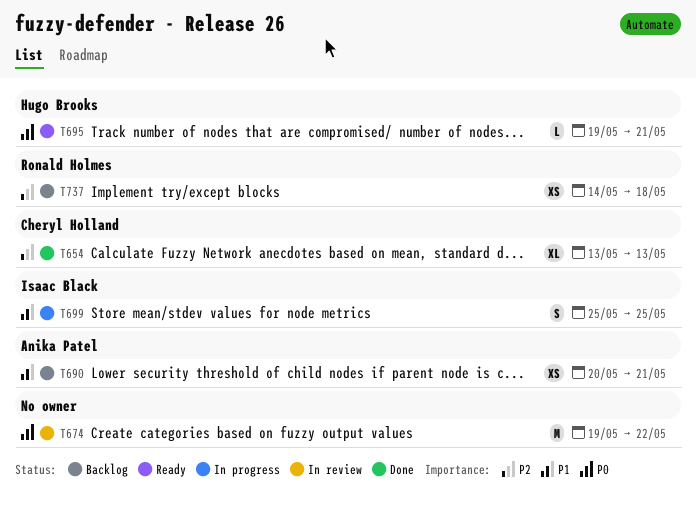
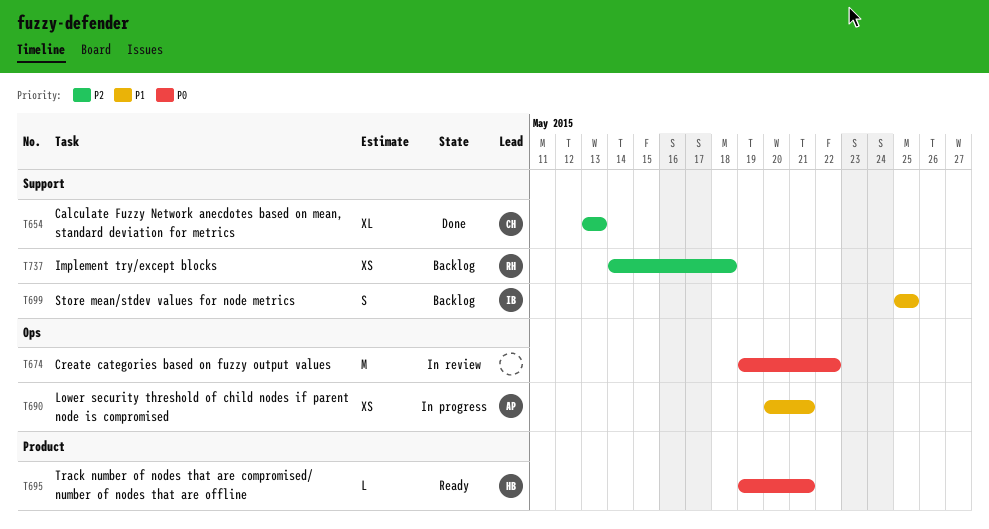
T690, status: Backlog -> In progress
T699, status: In progress -> Backlog

